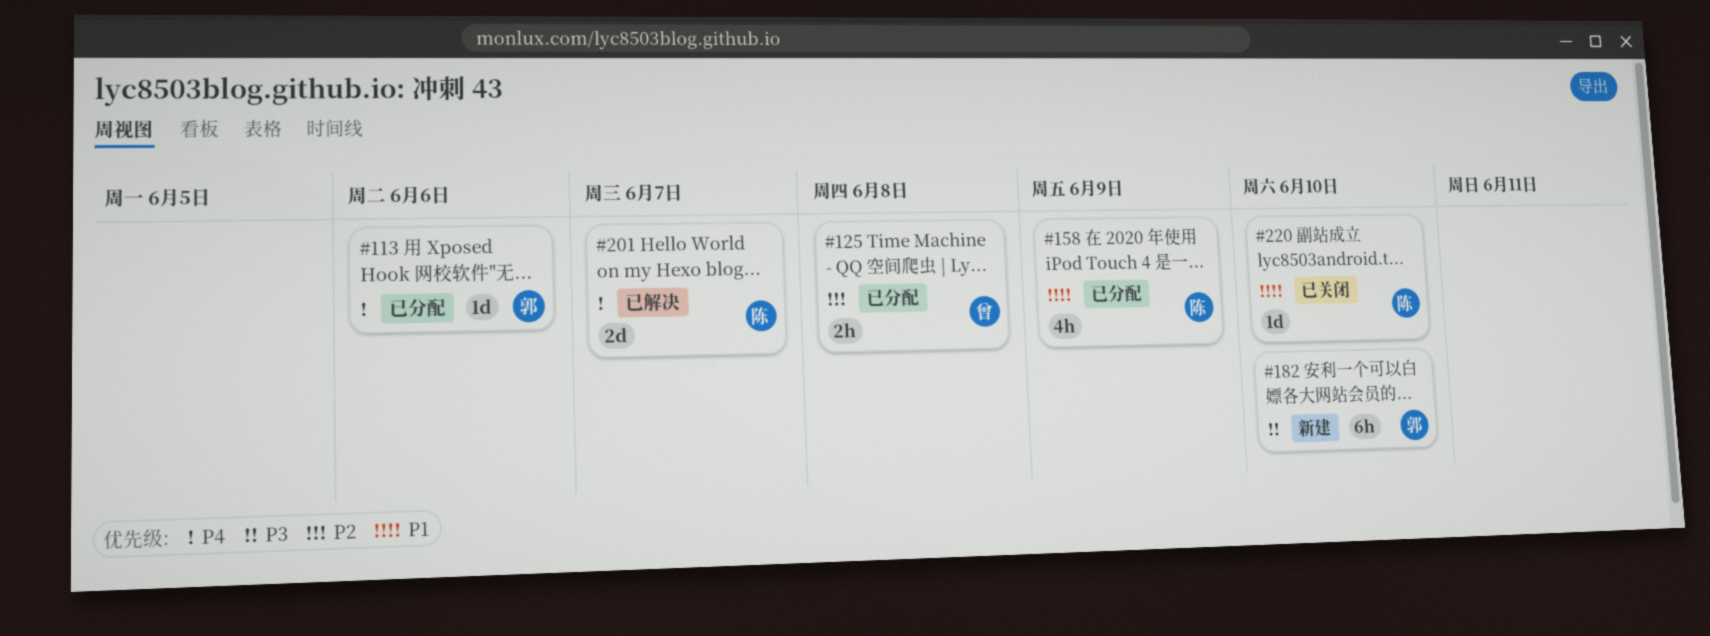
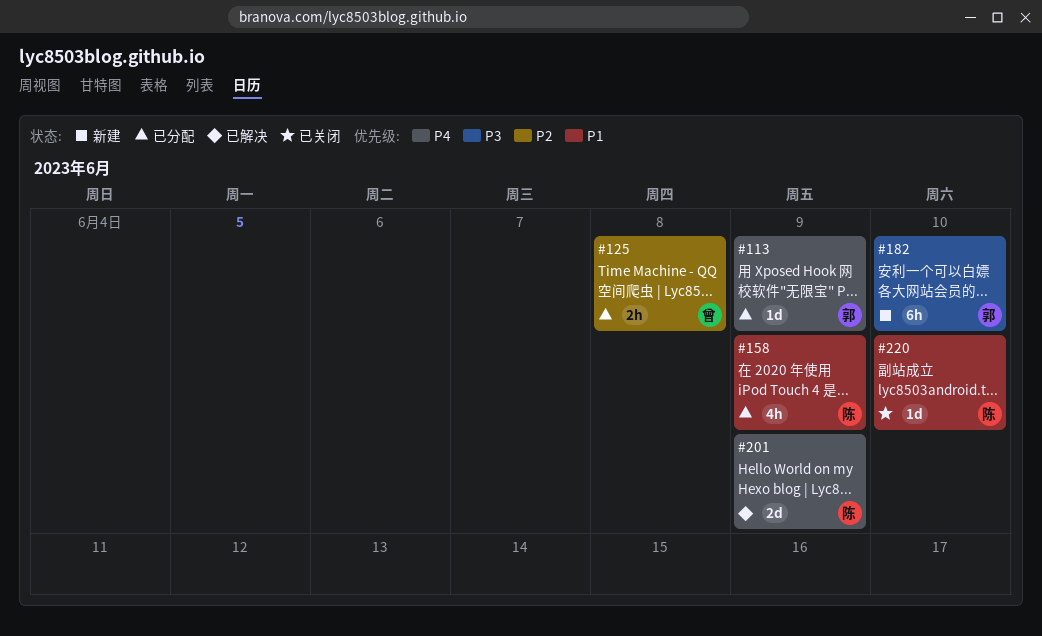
#113, due: Jun 6 -> Jun 9
#201, due: Jun 7 -> Jun 9

